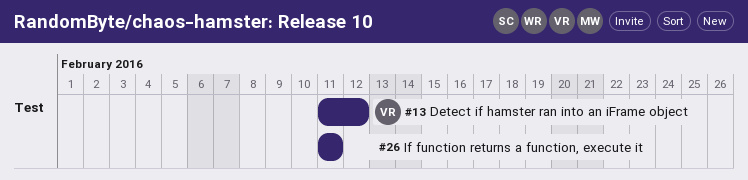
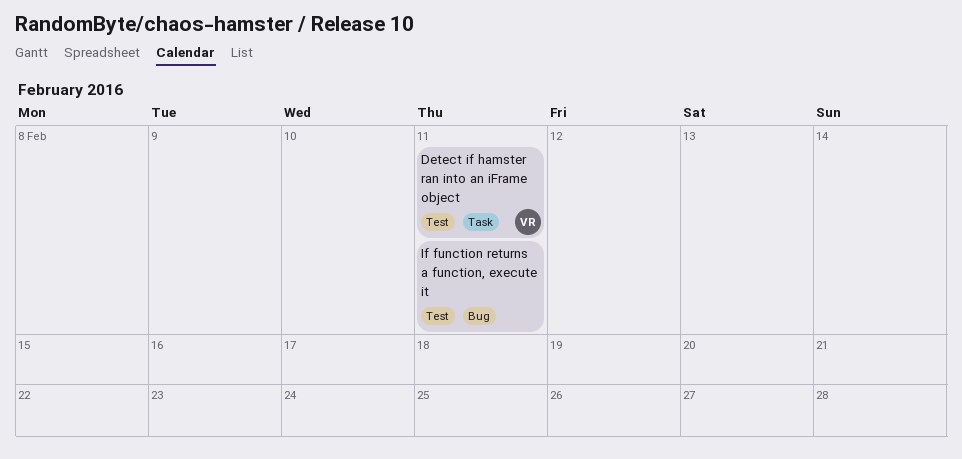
Detect if hamster ran into an iFrame object, due: Feb 12 -> Feb 11

